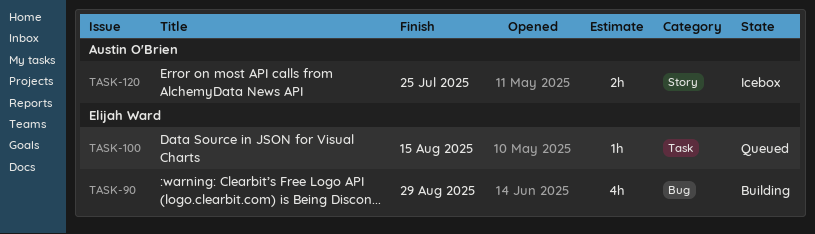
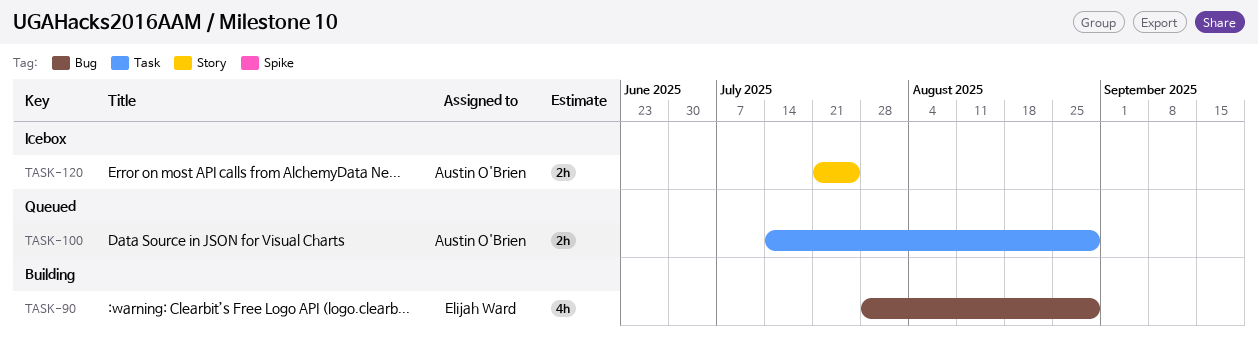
TASK-100, owner: Elijah Ward -> Austin O'Brien
TASK-100, estimate: 1h -> 2h
TASK-100, due: Aug 15 -> Aug 29

